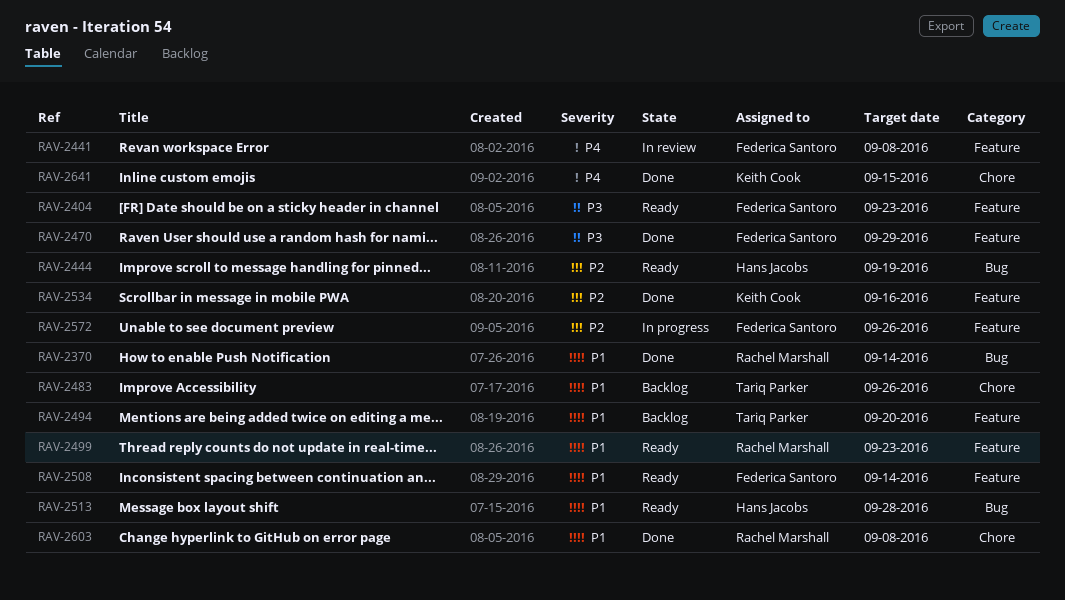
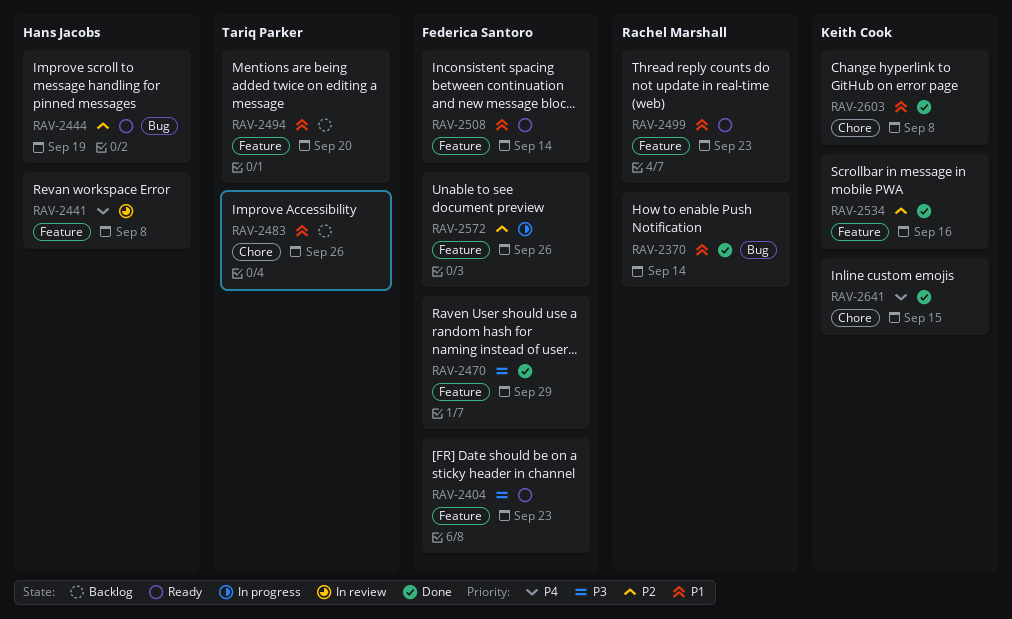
RAV-2441, owner: Federica Santoro -> Hans Jacobs
RAV-2513: present -> none
RAV-2603, owner: Rachel Marshall -> Keith Cook

